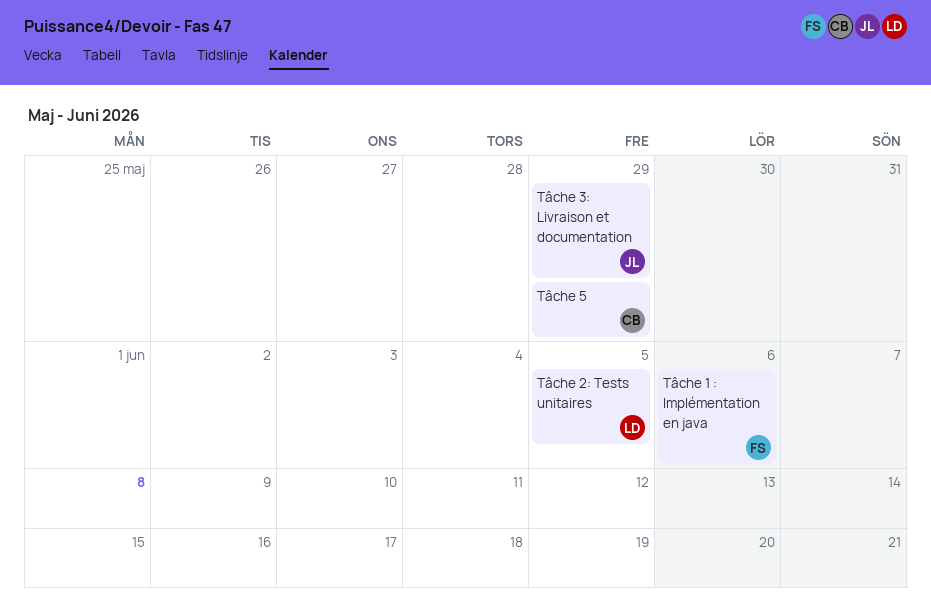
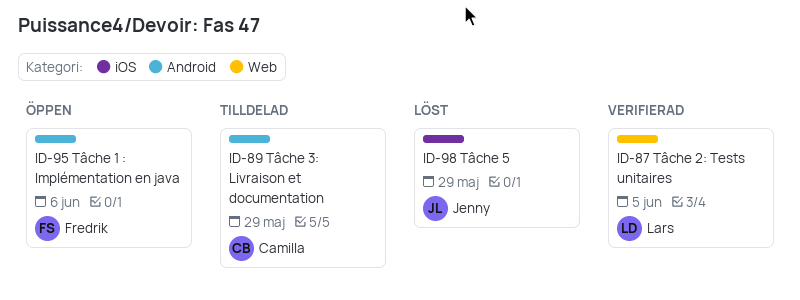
Tâche 3: Livraison et documentation, owner: Jenny -> Camilla
Tâche 5, owner: Camilla -> Jenny

